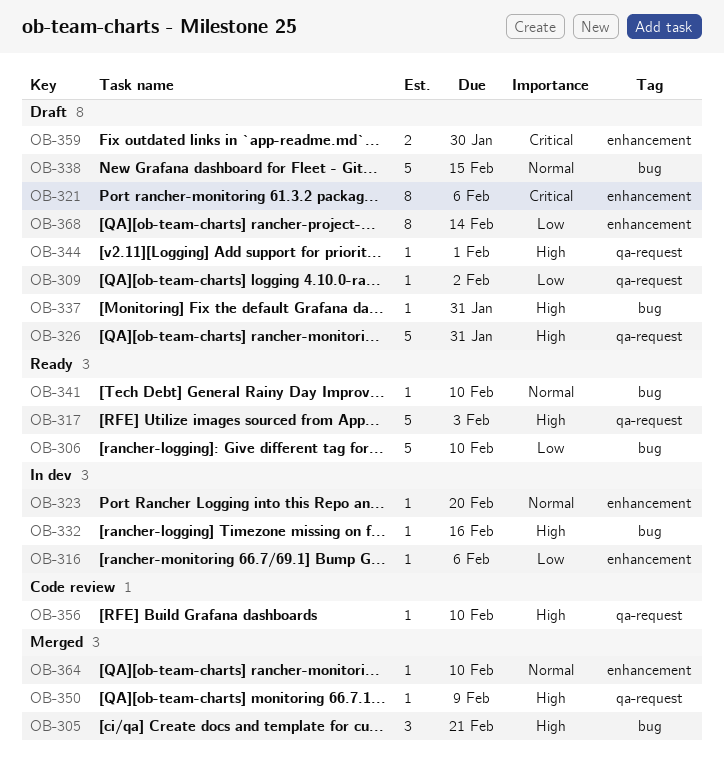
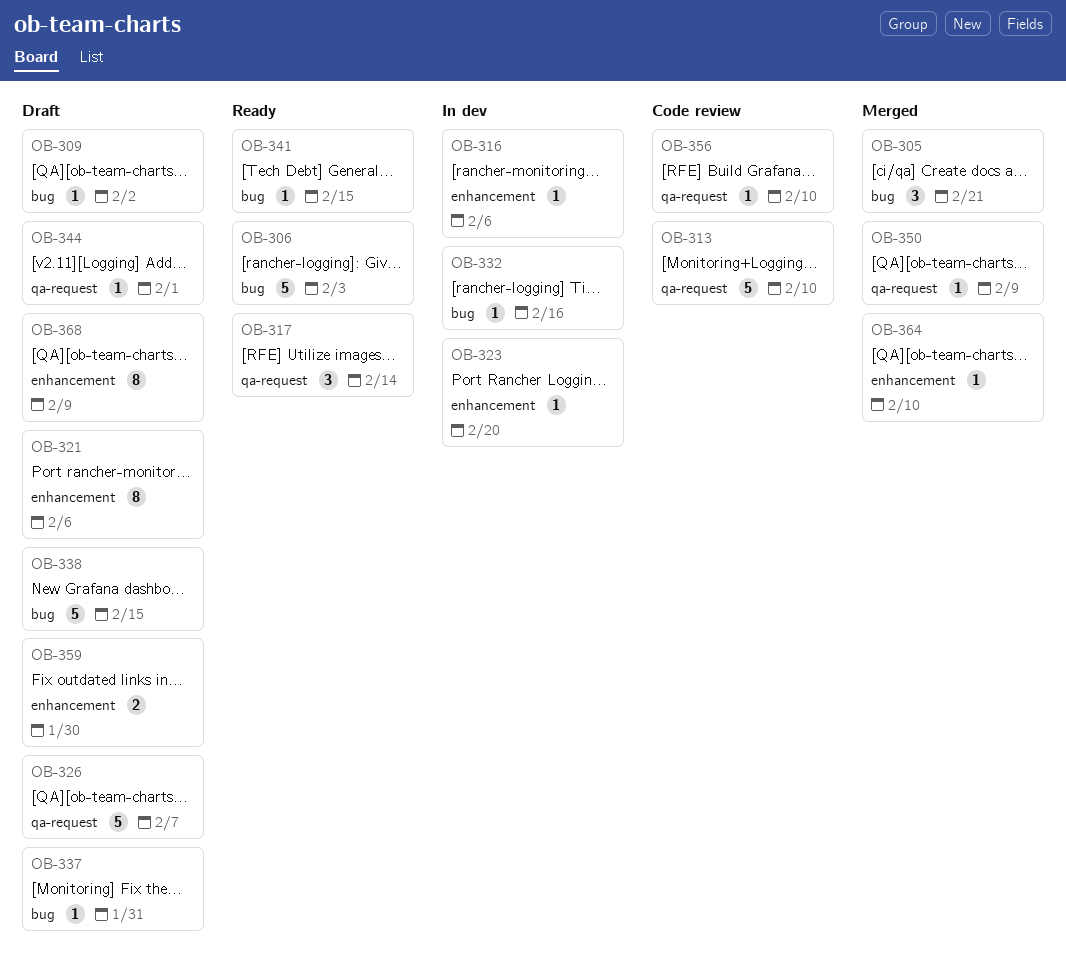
OB-306, due: Feb 10 -> Feb 3
OB-309, label: qa-request -> bug
OB-313: none -> present
OB-317, estimate: 5 -> 3
OB-317, due: Feb 3 -> Feb 14
OB-326, due: Jan 31 -> Feb 7
OB-341, due: Feb 10 -> Feb 15
OB-368, due: Feb 14 -> Feb 9

